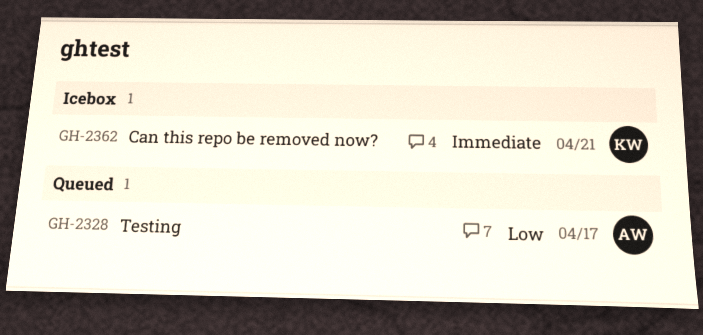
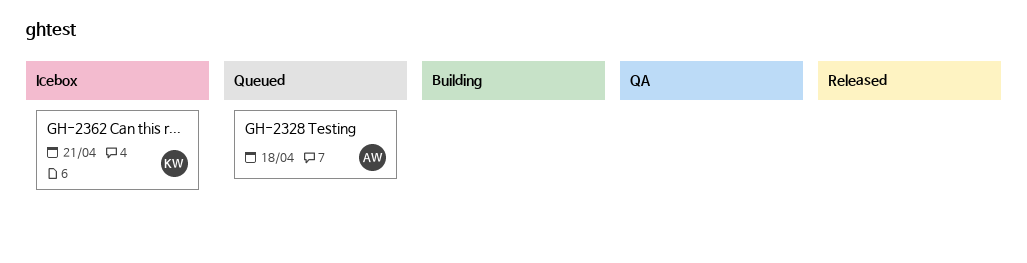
GH-2328, due: Apr 17 -> Apr 18

